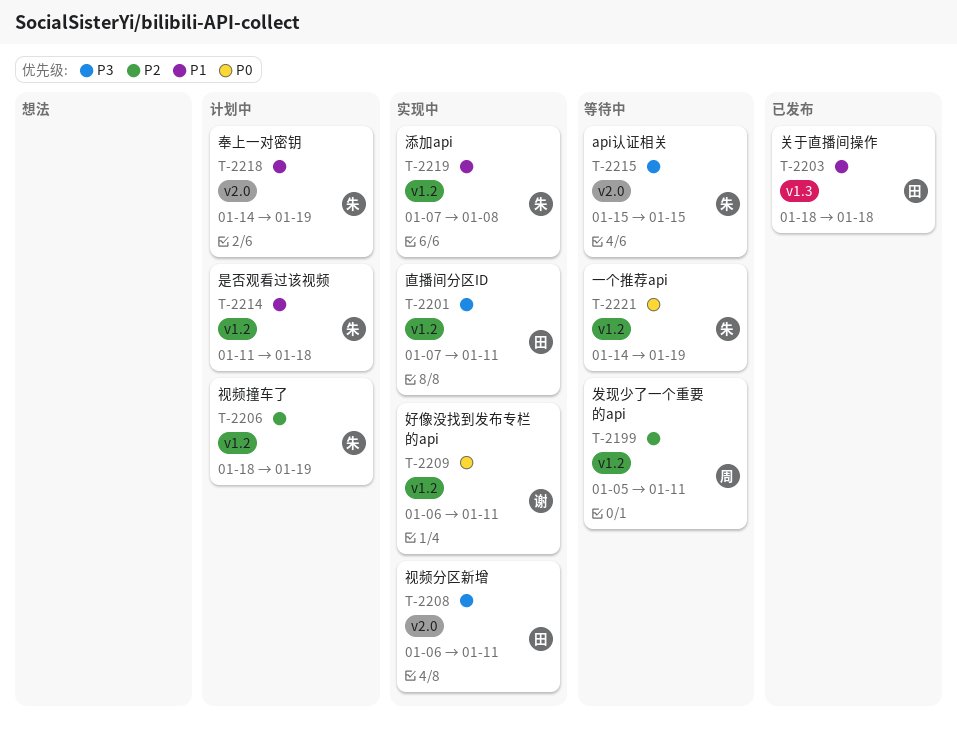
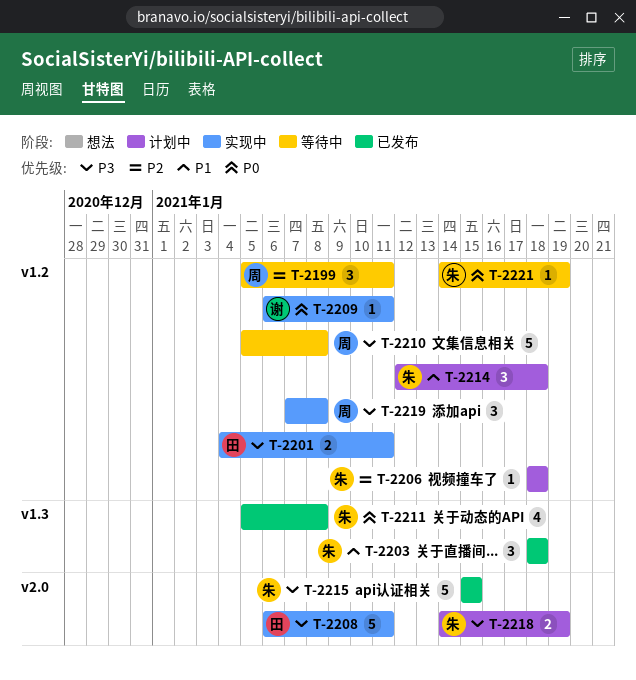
T-2201, start: Jan 7 -> Jan 4
T-2203, owner: 田 -> 朱
T-2206, due: Jan 19 -> Jan 18
T-2210: none -> present
T-2211: none -> present
T-2214, start: Jan 11 -> Jan 12
T-2215, status: 等待中 -> 已发布
T-2218, priority: P1 -> P3
T-2219, owner: 朱 -> 周
T-2219, priority: P1 -> P3

